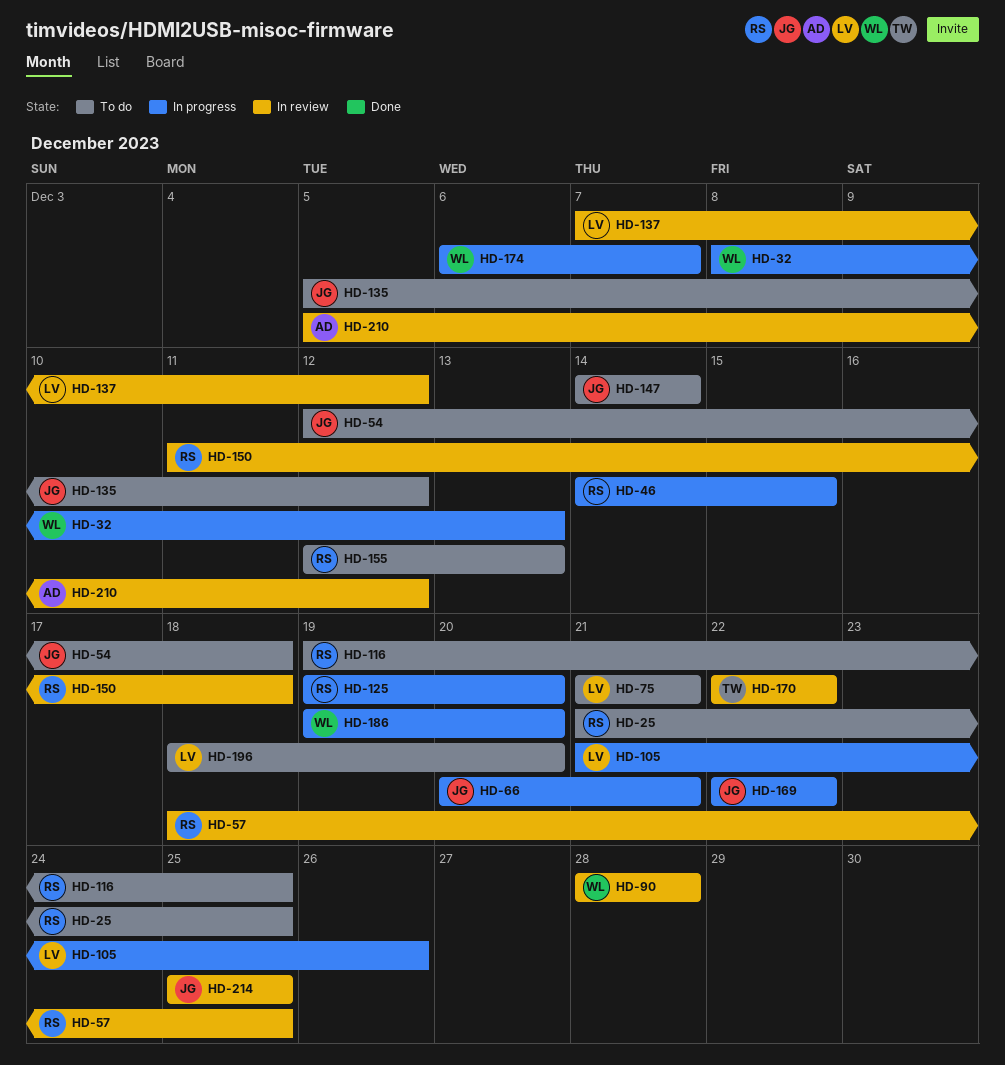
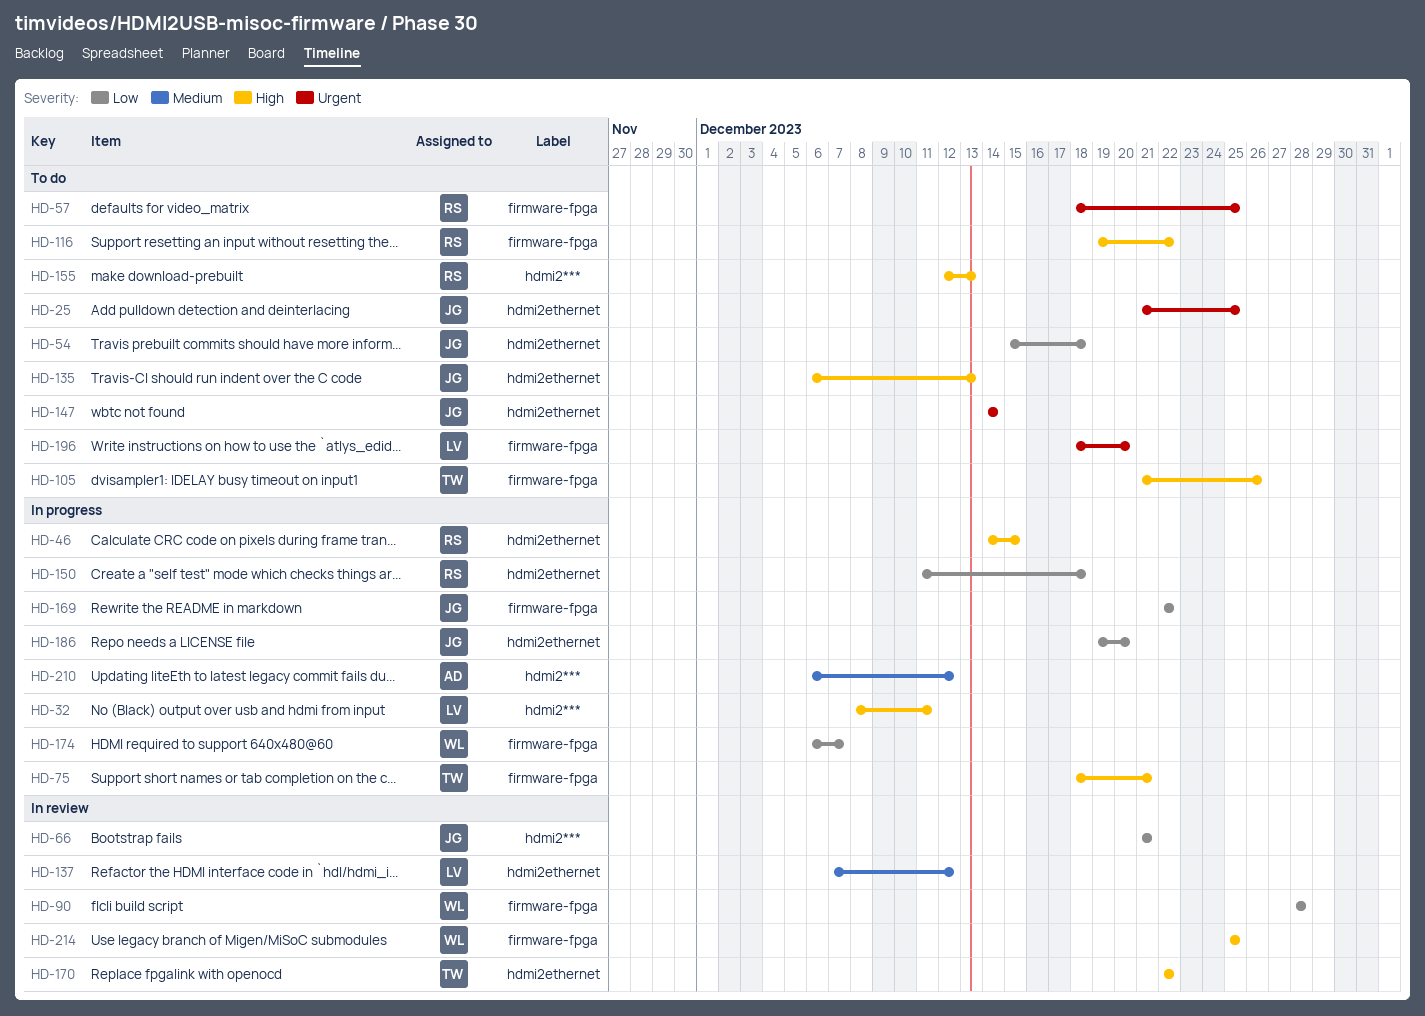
HD-25, owner: RS -> JG
HD-32, owner: WL -> LV
HD-32, due: Dec 13 -> Dec 11
HD-54, start: Dec 12 -> Dec 15
HD-57, status: In review -> To do
HD-66, status: In progress -> In review
HD-66, start: Dec 20 -> Dec 21
HD-75, status: To do -> In progress
HD-75, owner: LV -> TW
HD-75, start: Dec 21 -> Dec 18
HD-105, status: In progress -> To do
HD-105, owner: LV -> TW
HD-116, due: Dec 25 -> Dec 22
HD-125: present -> none
HD-135, start: Dec 5 -> Dec 6
HD-135, due: Dec 12 -> Dec 13
HD-150, status: In review -> In progress
HD-186, owner: WL -> JG
HD-210, status: In review -> In progress
HD-210, start: Dec 5 -> Dec 6
HD-214, owner: JG -> WL

